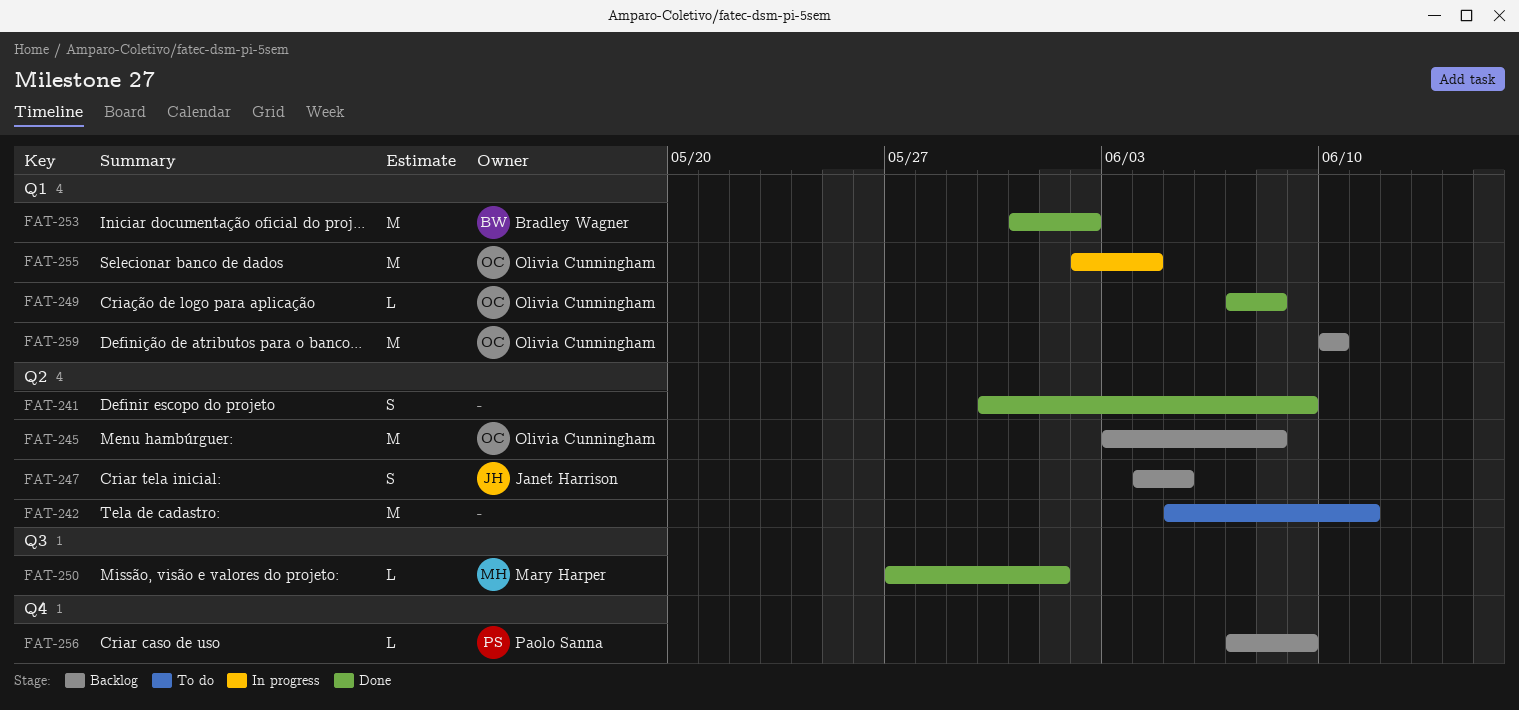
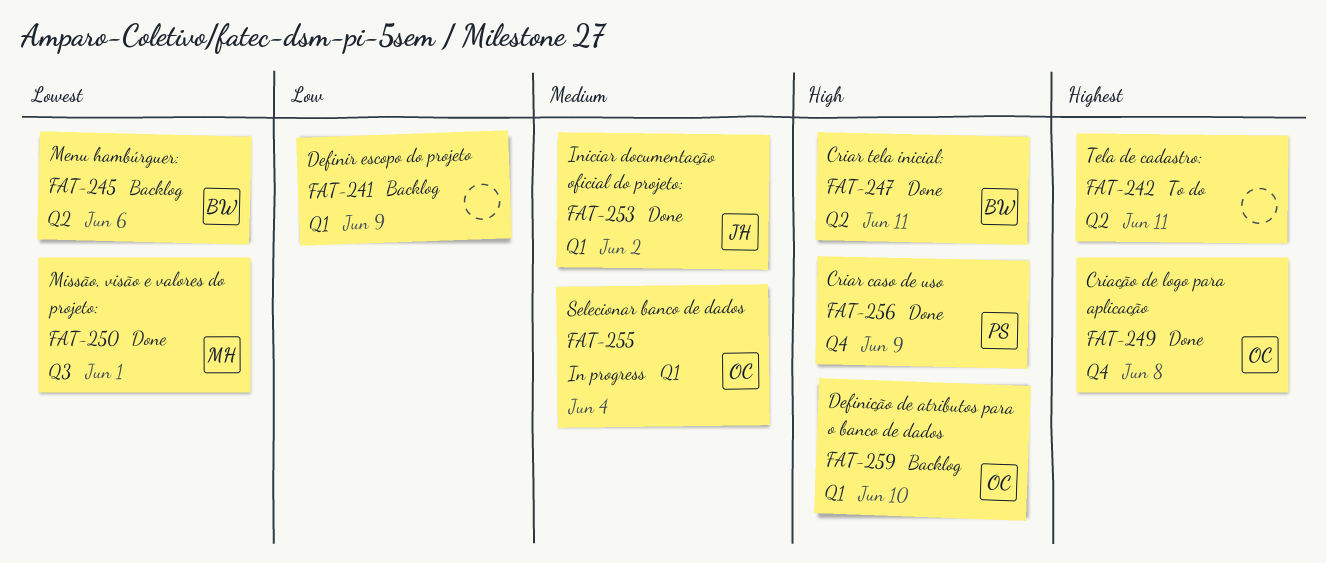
FAT-241, status: Done -> Backlog
FAT-241, label: Q2 -> Q1
FAT-245, owner: Olivia Cunningham -> Bradley Wagner
FAT-245, due: Jun 8 -> Jun 6
FAT-247, status: Backlog -> Done
FAT-247, owner: Janet Harrison -> Bradley Wagner
FAT-247, due: Jun 5 -> Jun 11
FAT-249, label: Q1 -> Q4
FAT-253, owner: Bradley Wagner -> Janet Harrison
FAT-256, status: Backlog -> Done

